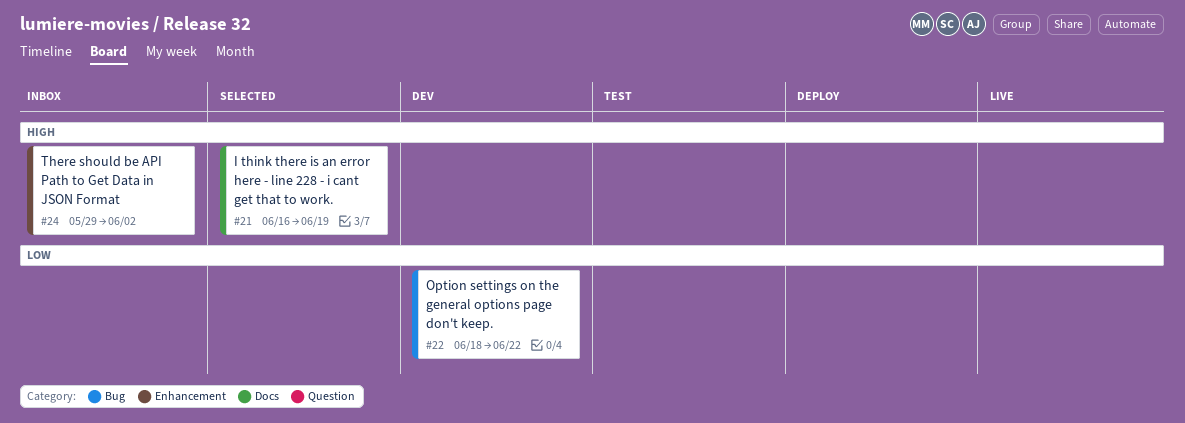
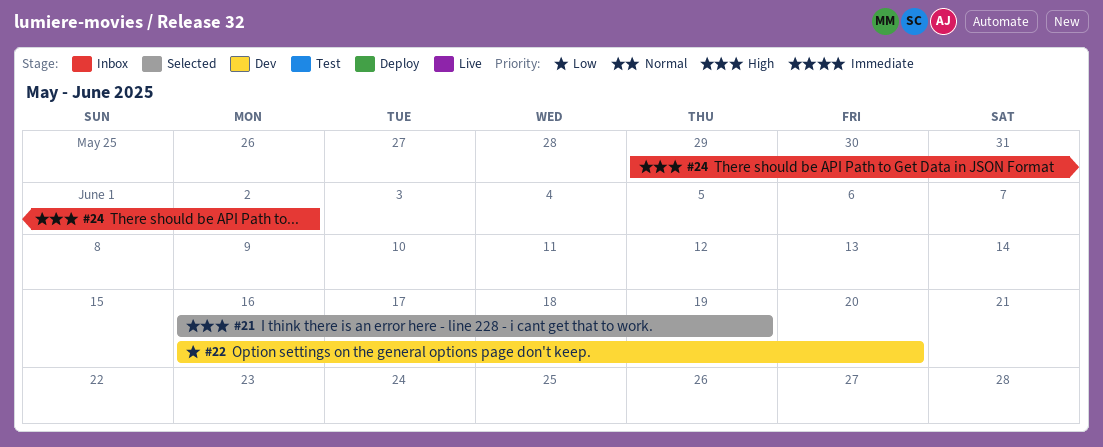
#22, start: Jun 18 -> Jun 16
#22, due: Jun 22 -> Jun 20

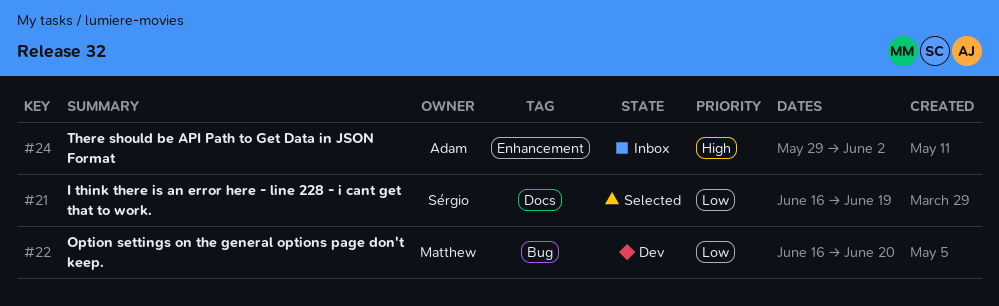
#21, priority: High -> Low

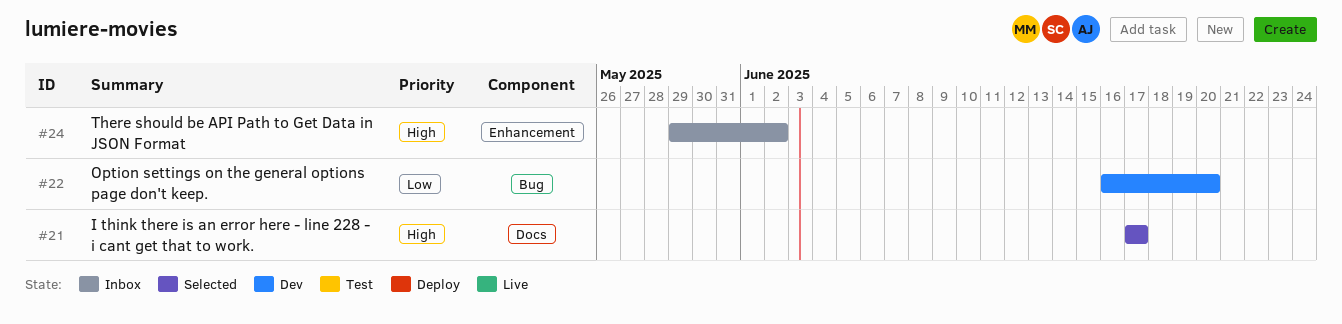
#21, priority: Low -> High
#21, start: Jun 16 -> Jun 17
#21, due: Jun 19 -> Jun 17

